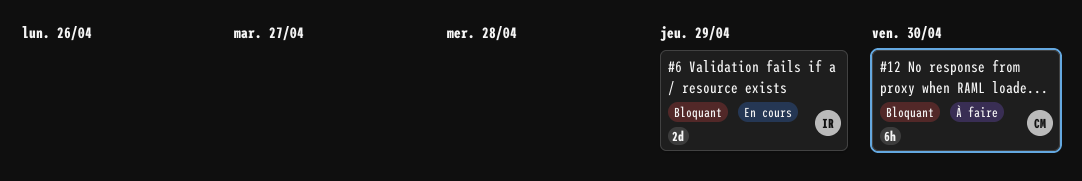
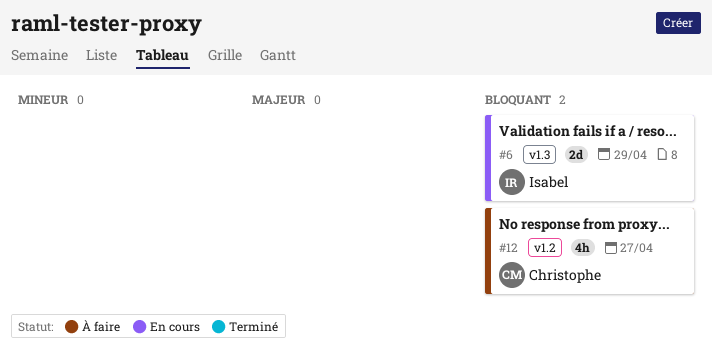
#12, estimate: 6h -> 4h
#12, due: Apr 30 -> Apr 27

